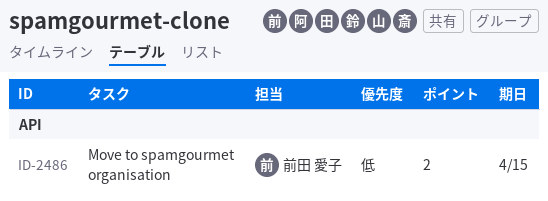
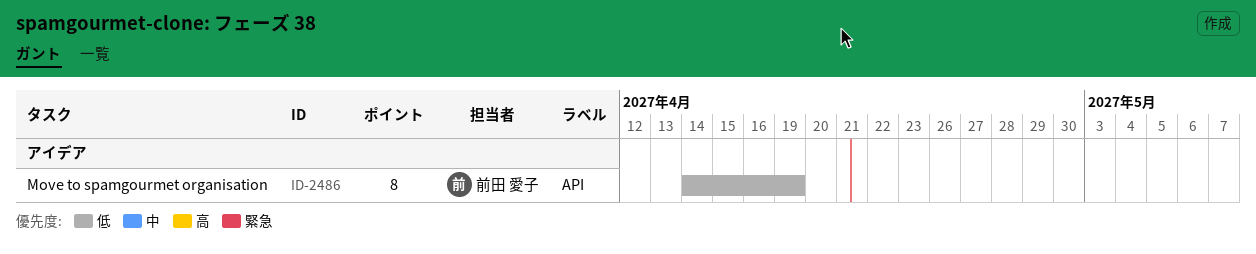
ID-2486, estimate: 2 -> 8
ID-2486, due: Apr 15 -> Apr 19

